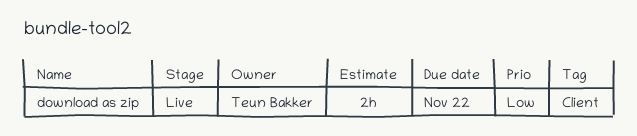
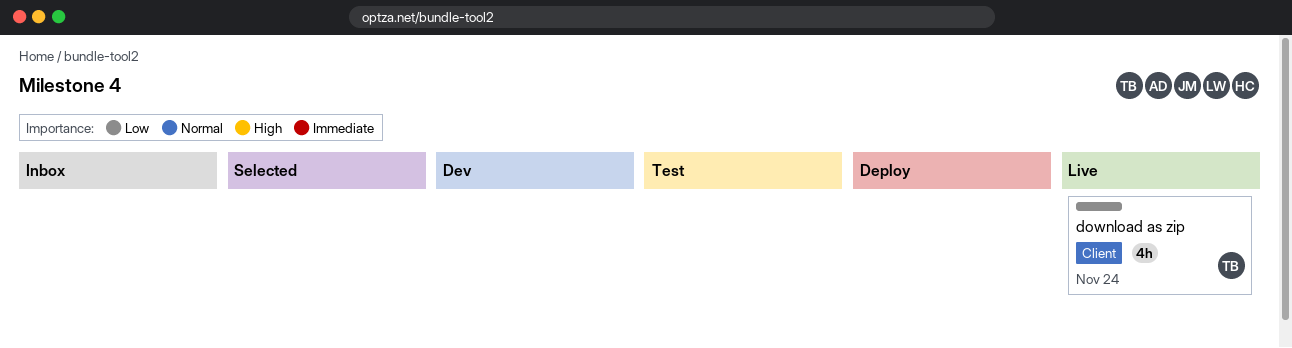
download as zip, estimate: 2h -> 4h
download as zip, due: Nov 22 -> Nov 24

